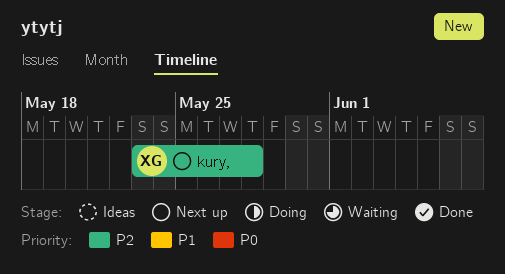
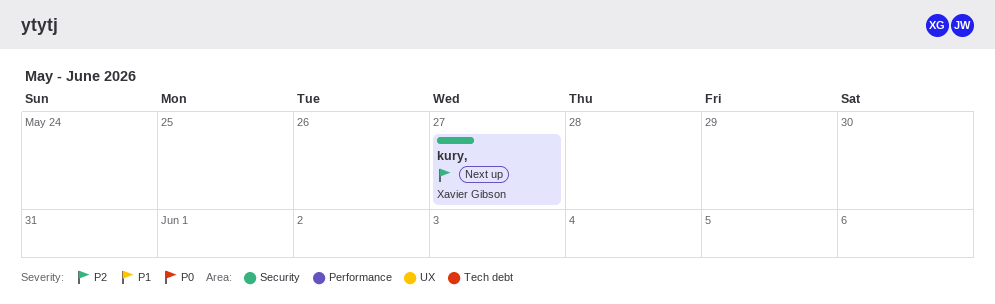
kury,, due: May 28 -> May 27

